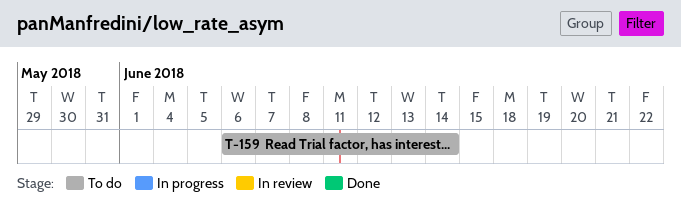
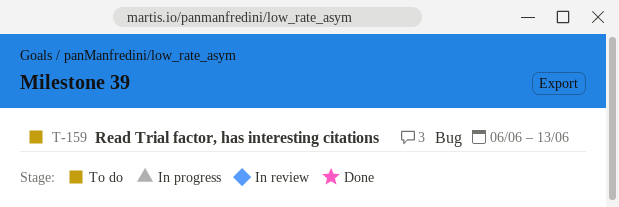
T-159, due: Jun 14 -> Jun 13

